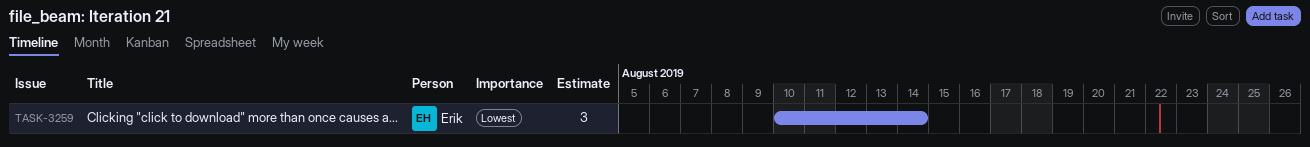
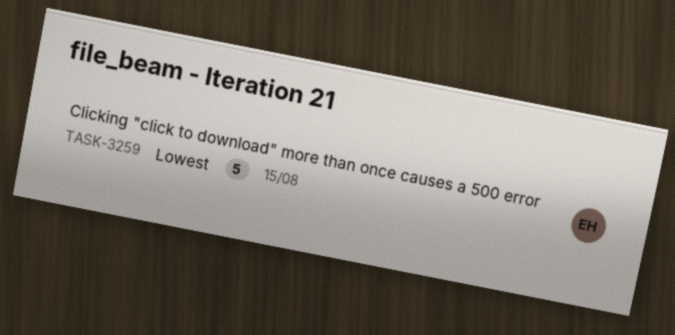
TASK-3259, estimate: 3 -> 5
TASK-3259, due: Aug 14 -> Aug 15

